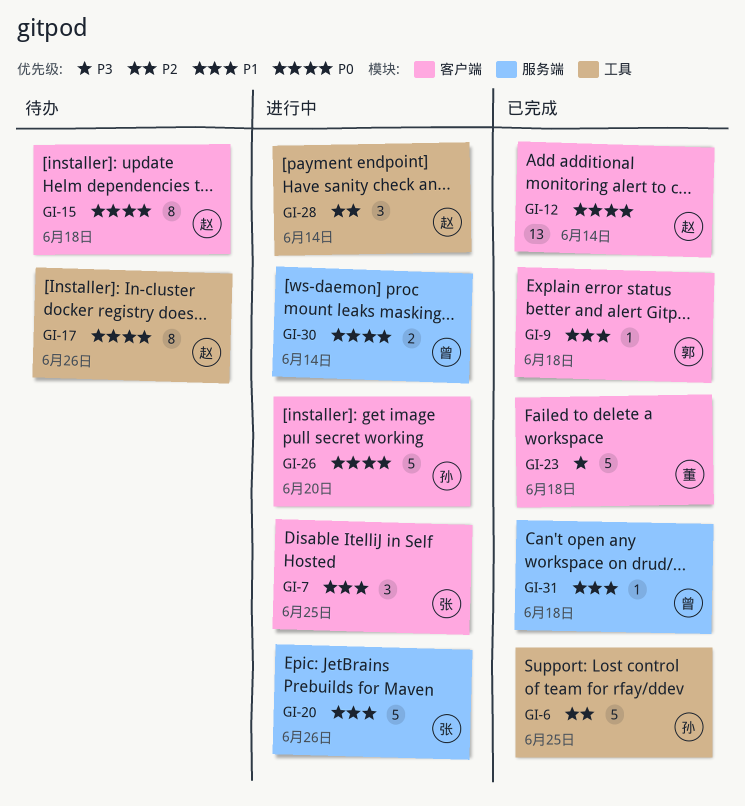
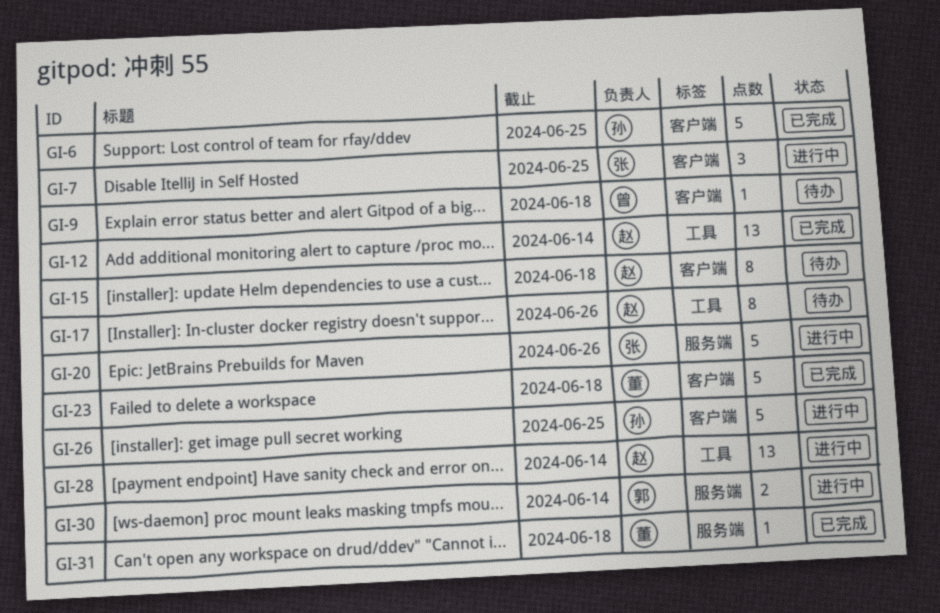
GI-6, label: 工具 -> 客户端
GI-9, status: 已完成 -> 待办
GI-9, owner: 郭 -> 曾
GI-12, label: 客户端 -> 工具
GI-26, due: Jun 20 -> Jun 25
GI-28, estimate: 3 -> 13
GI-30, owner: 曾 -> 郭
GI-31, owner: 曾 -> 董

